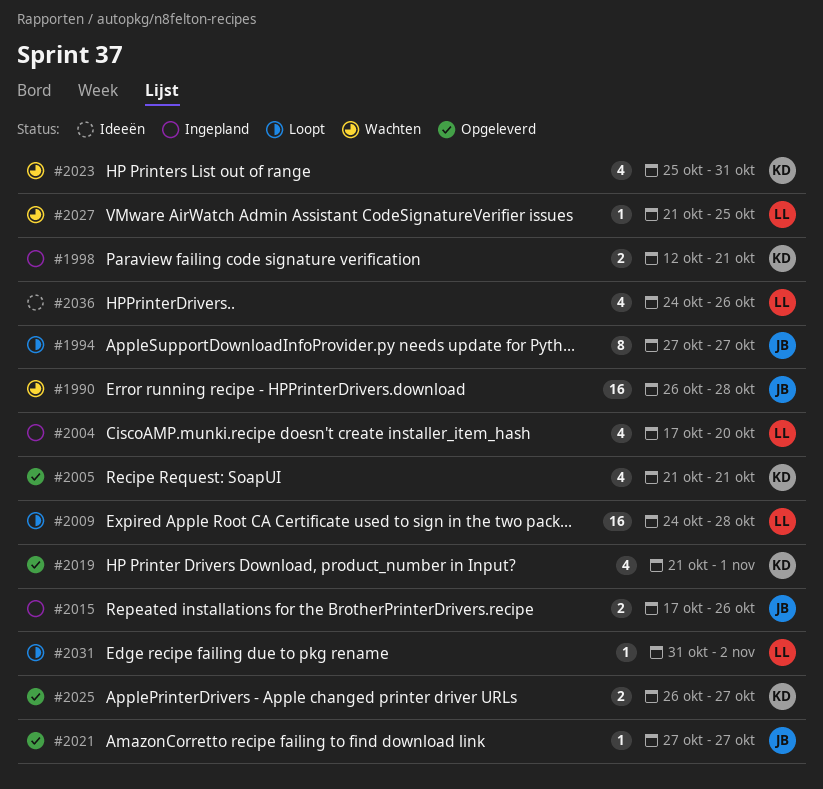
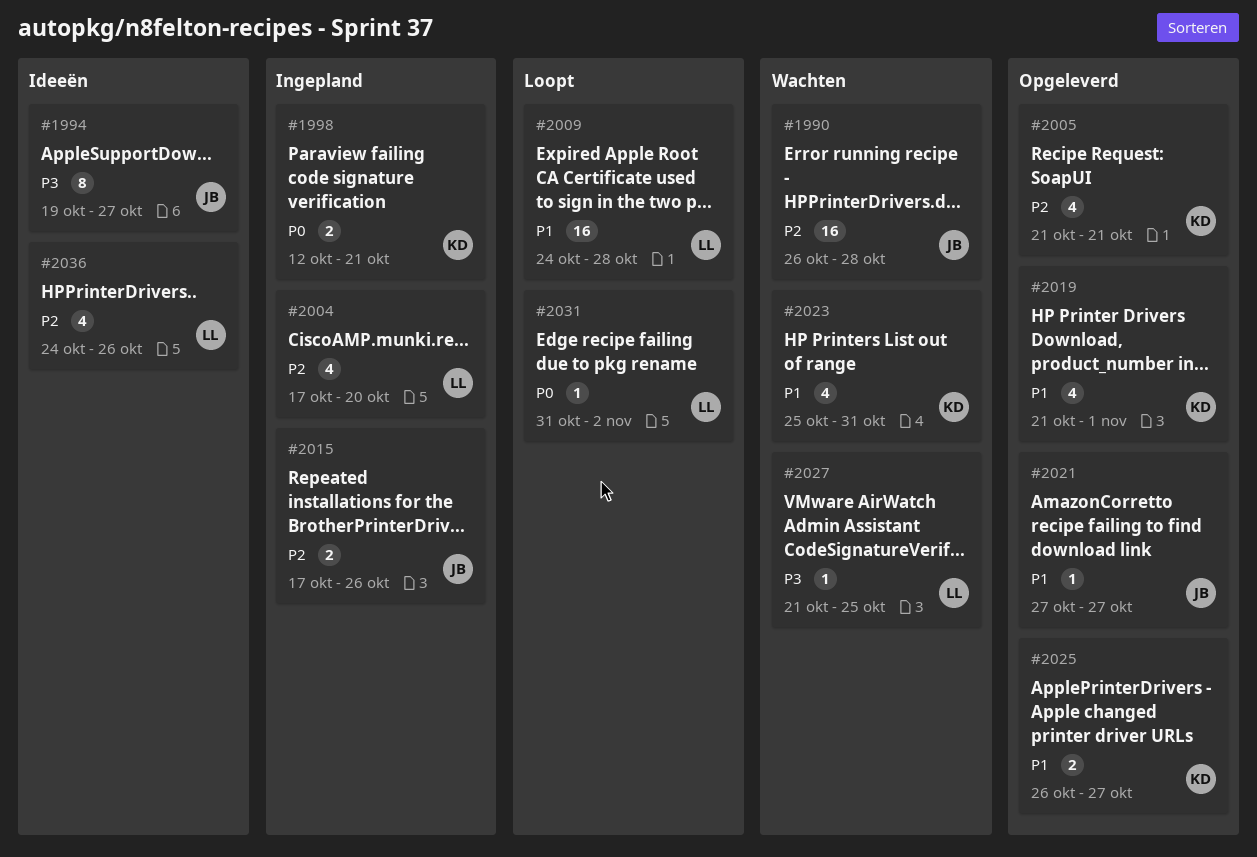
#1994, status: Loopt -> Ideeën
#1994, start: Oct 27 -> Oct 19

